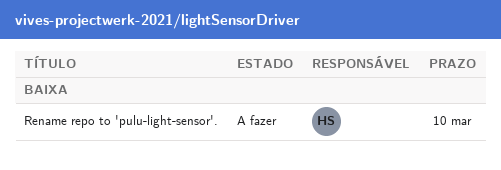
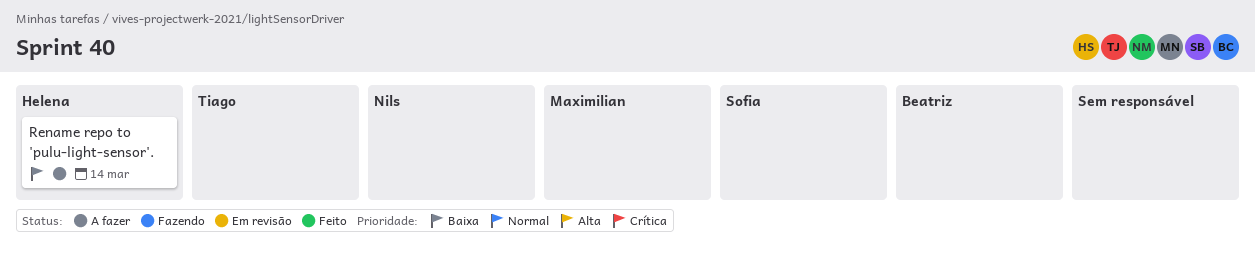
Rename repo to 'pulu-light-sensor'., due: Mar 10 -> Mar 14

